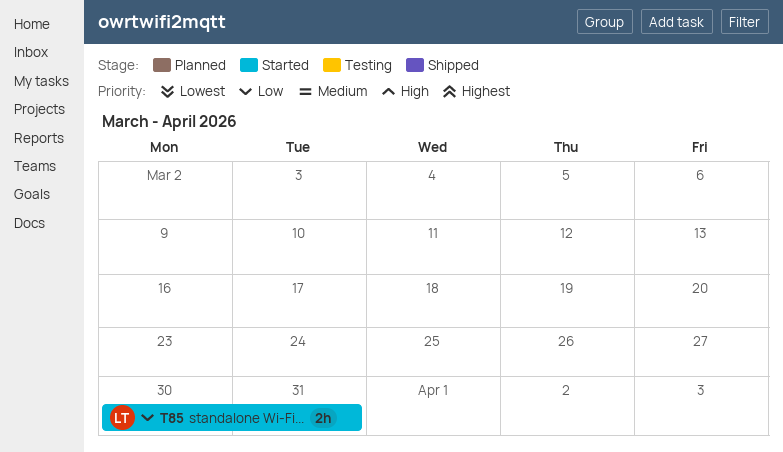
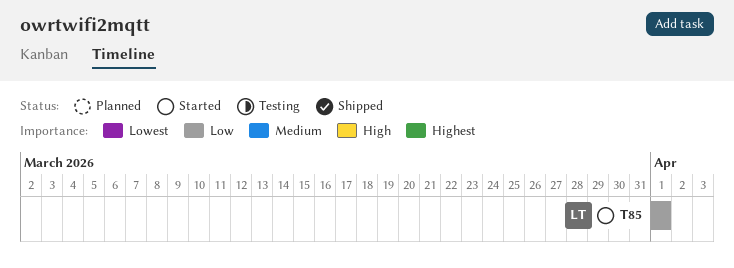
T85, start: Mar 30 -> Apr 1
T85, due: Mar 31 -> Apr 1

